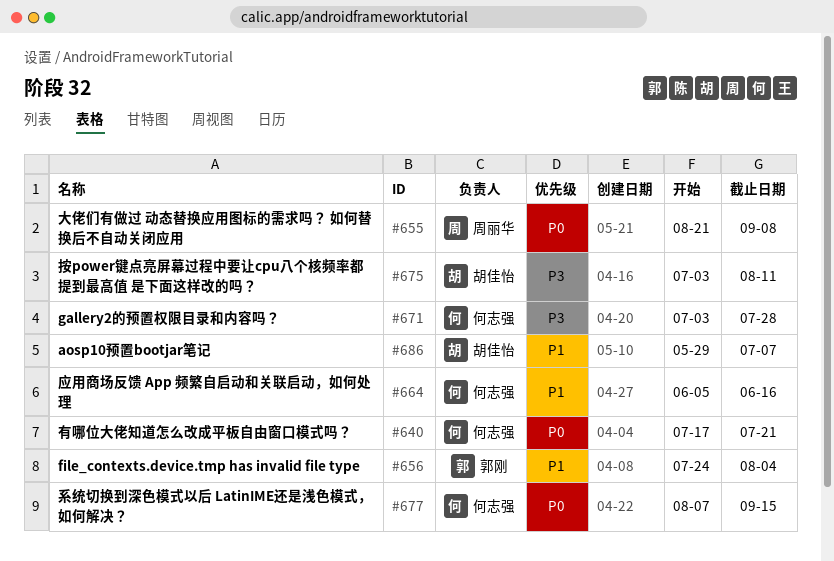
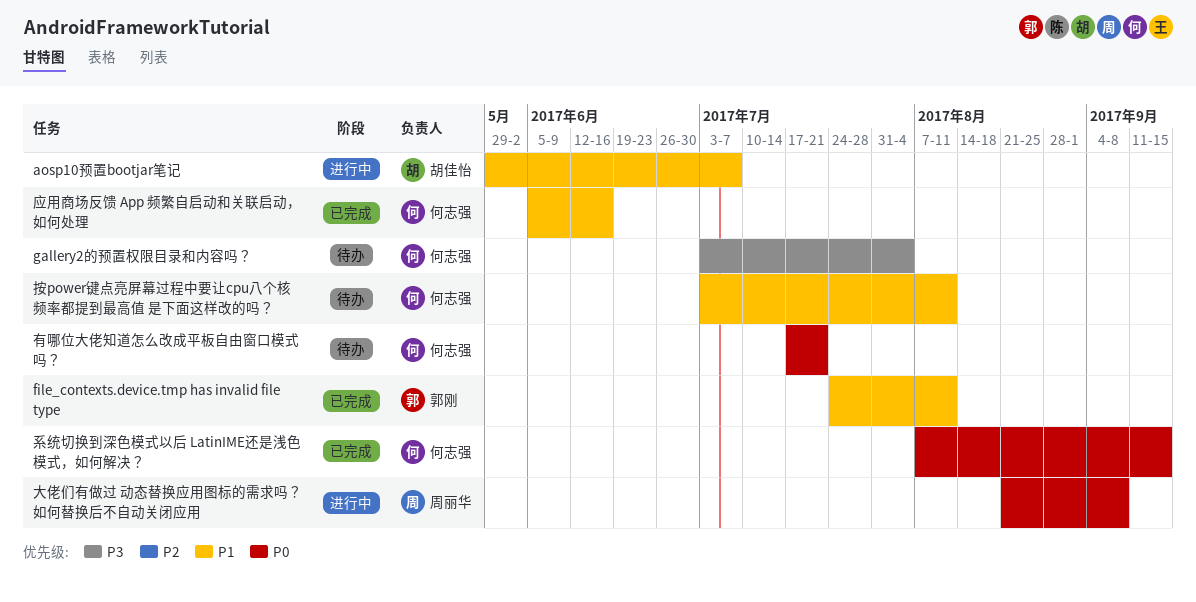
file_contexts.device.tmp has invalid file type, due: Aug 4 -> Aug 11
gallery2的预置权限目录和内容吗？, due: Jul 28 -> Aug 4
按power键点亮屏幕过程中要让cpu八个核频率都提到最高值 是下面这样改的吗？, owner: 胡佳怡 -> 何志强
按power键点亮屏幕过程中要让cpu八个核频率都提到最高值 是下面这样改的吗？, priority: P3 -> P1

